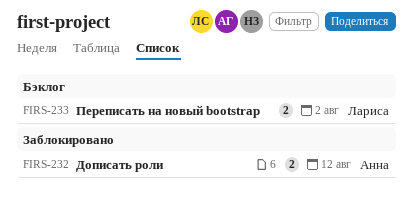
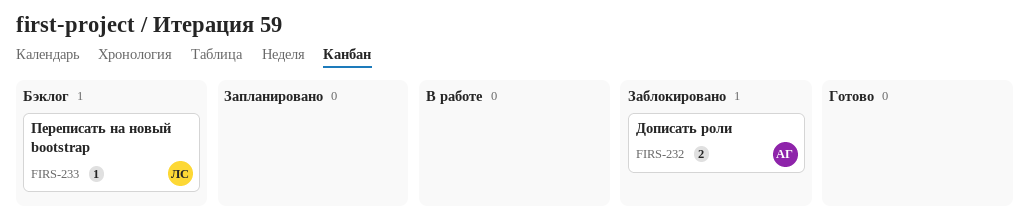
FIRS-233, estimate: 2 -> 1

